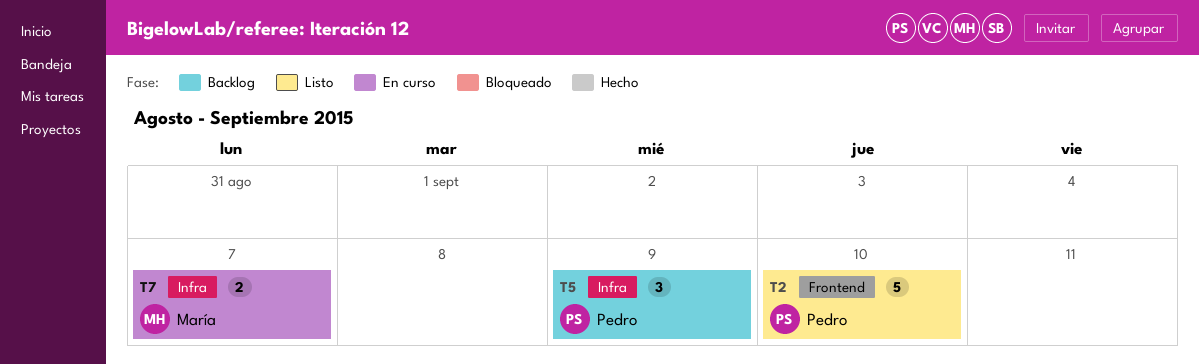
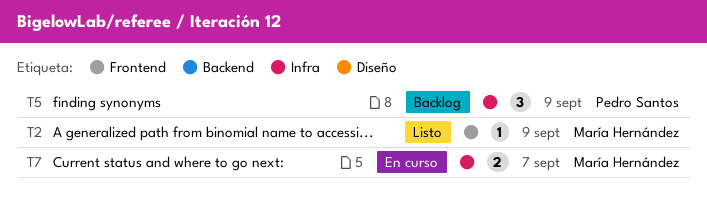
T2, owner: Pedro Santos -> María Hernández
T2, estimate: 5 -> 1
T2, due: Sep 10 -> Sep 9

